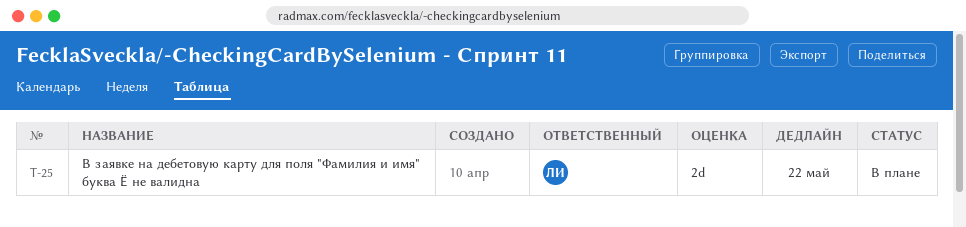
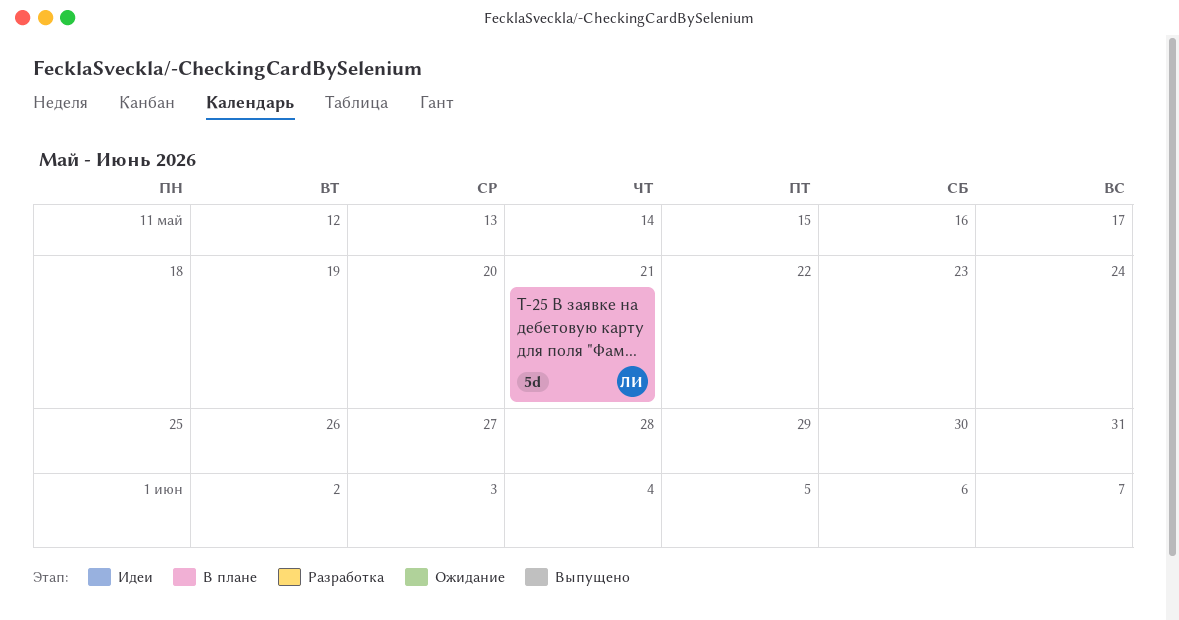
T-25, estimate: 2d -> 5d
T-25, due: May 22 -> May 21

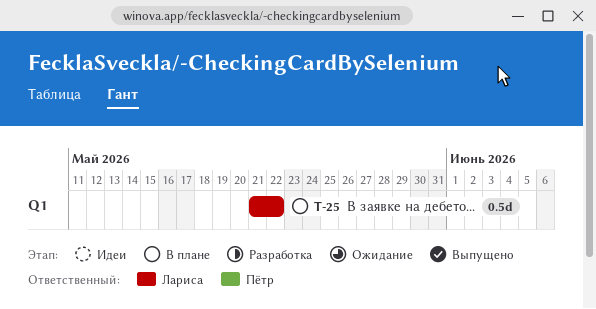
T-25, estimate: 5d -> 0.5d
T-25, due: May 21 -> May 22

